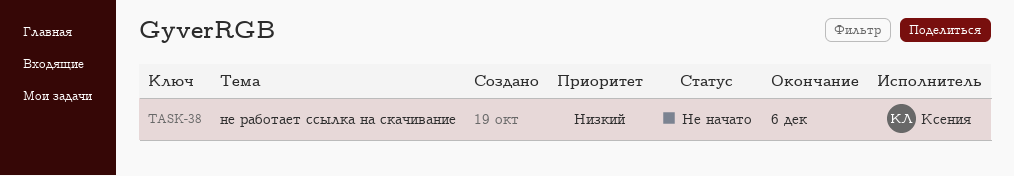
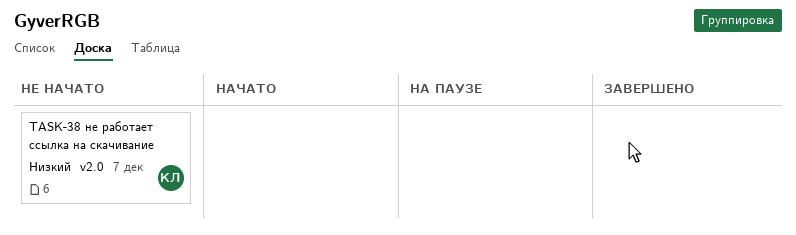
TASK-38, due: Dec 6 -> Dec 7

